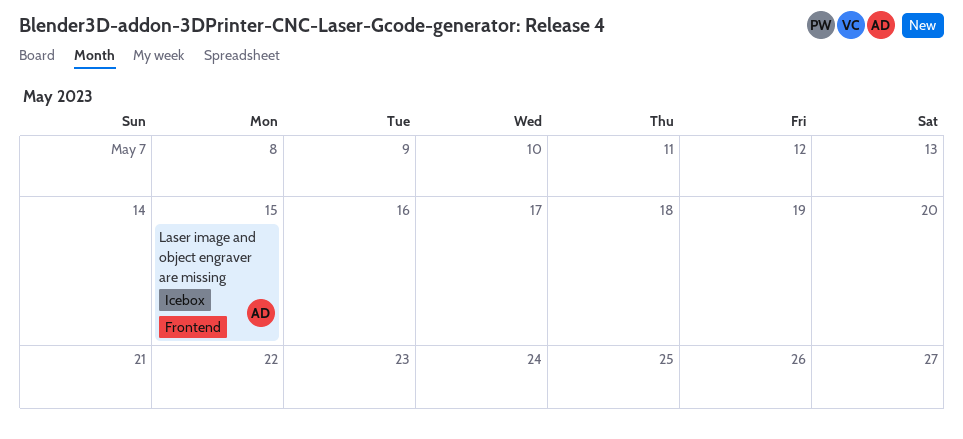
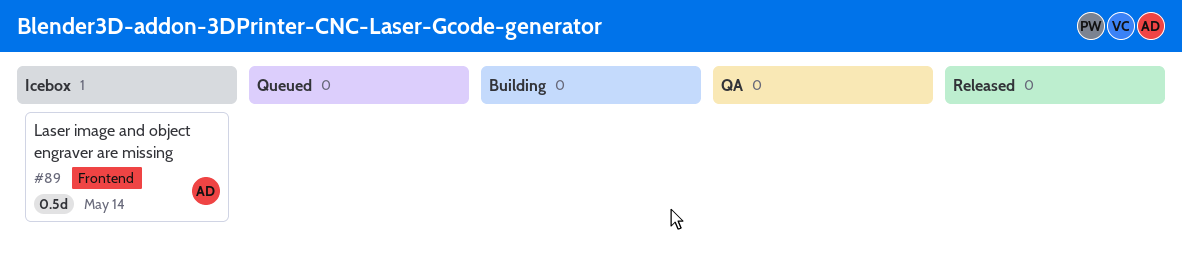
Laser image and object engraver are missing, due: May 15 -> May 14

